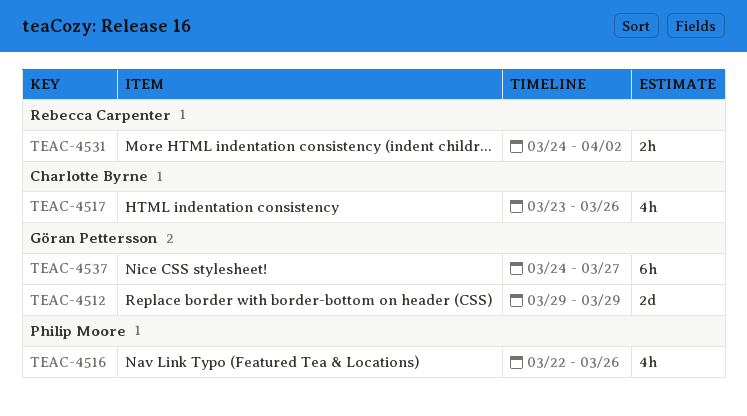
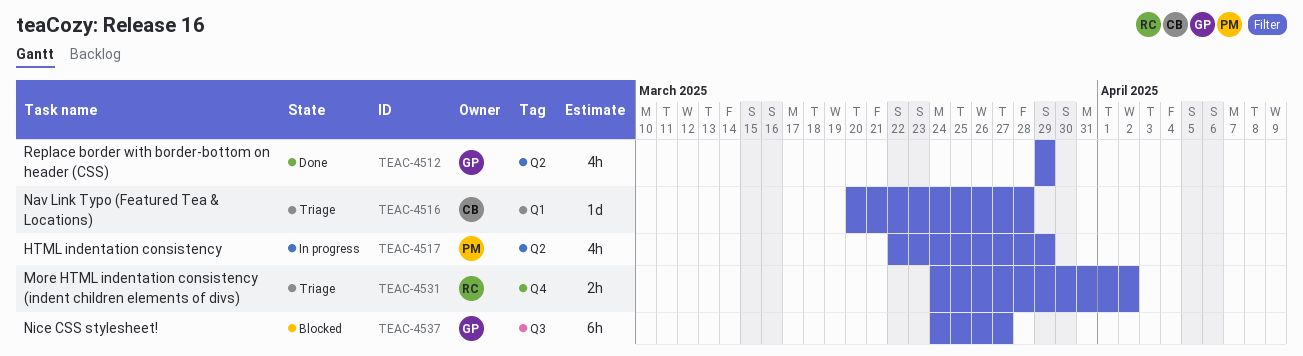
TEAC-4512, estimate: 2d -> 4h
TEAC-4516, owner: Philip Moore -> Charlotte Byrne
TEAC-4516, estimate: 4h -> 1d
TEAC-4516, start: Mar 22 -> Mar 20
TEAC-4516, due: Mar 26 -> Mar 28
TEAC-4517, owner: Charlotte Byrne -> Philip Moore
TEAC-4517, start: Mar 23 -> Mar 22
TEAC-4517, due: Mar 26 -> Mar 29

